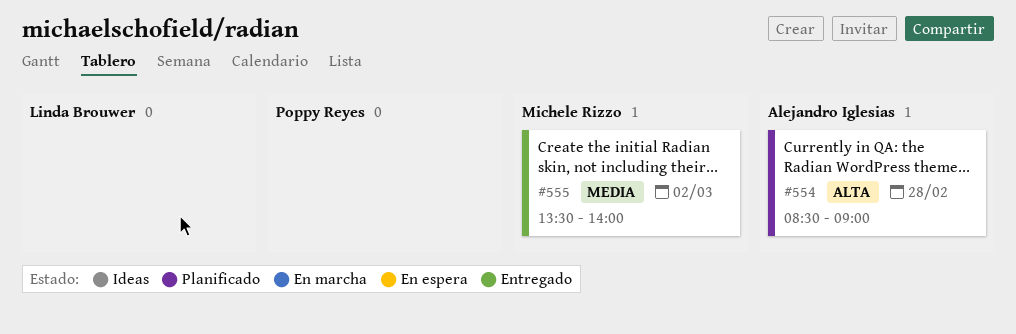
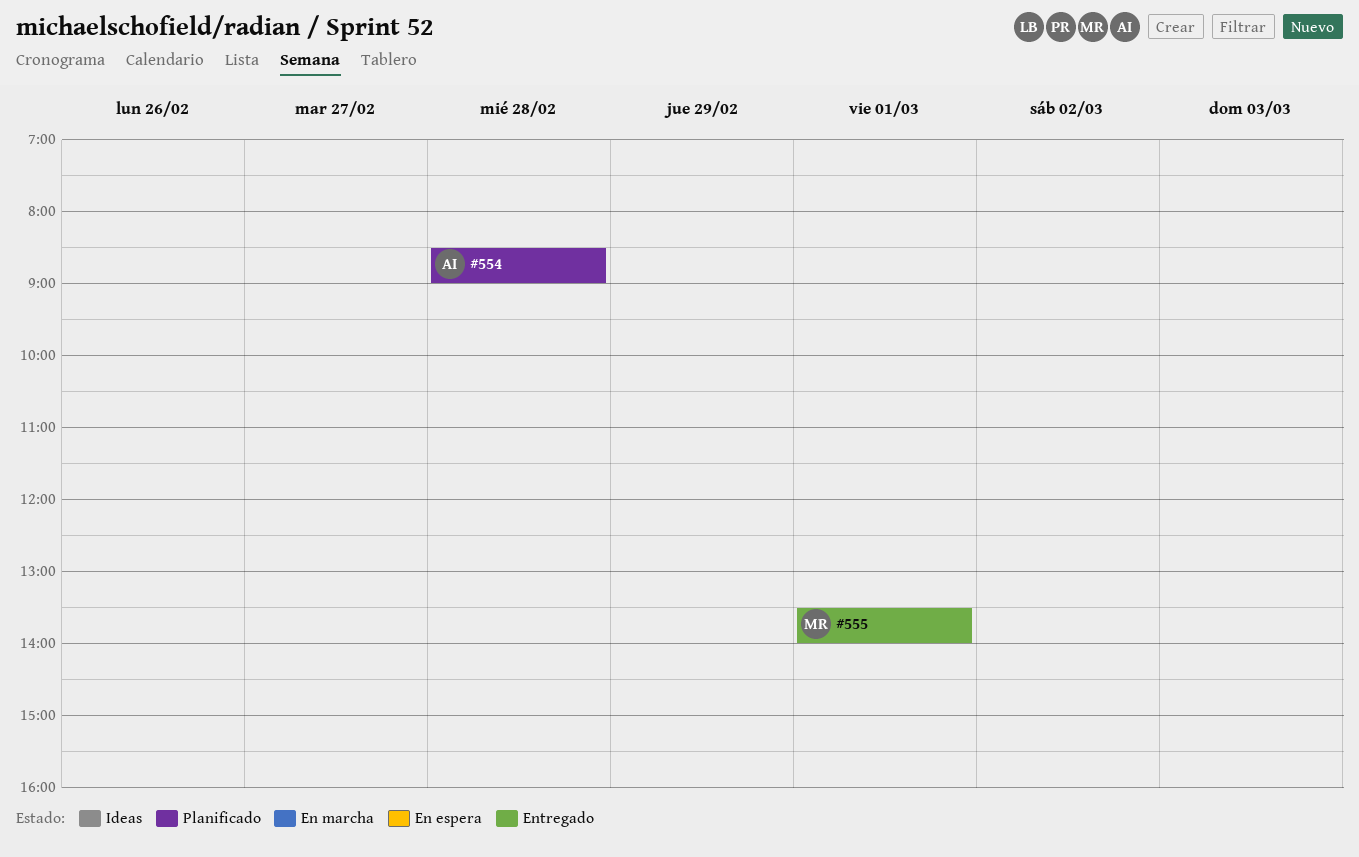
#555, day: Mar 2 -> Mar 1

